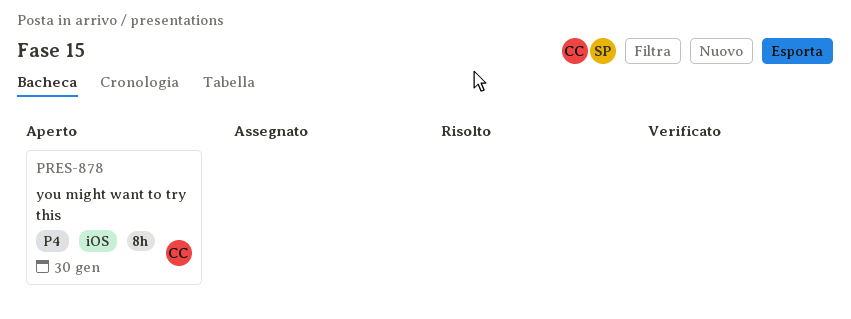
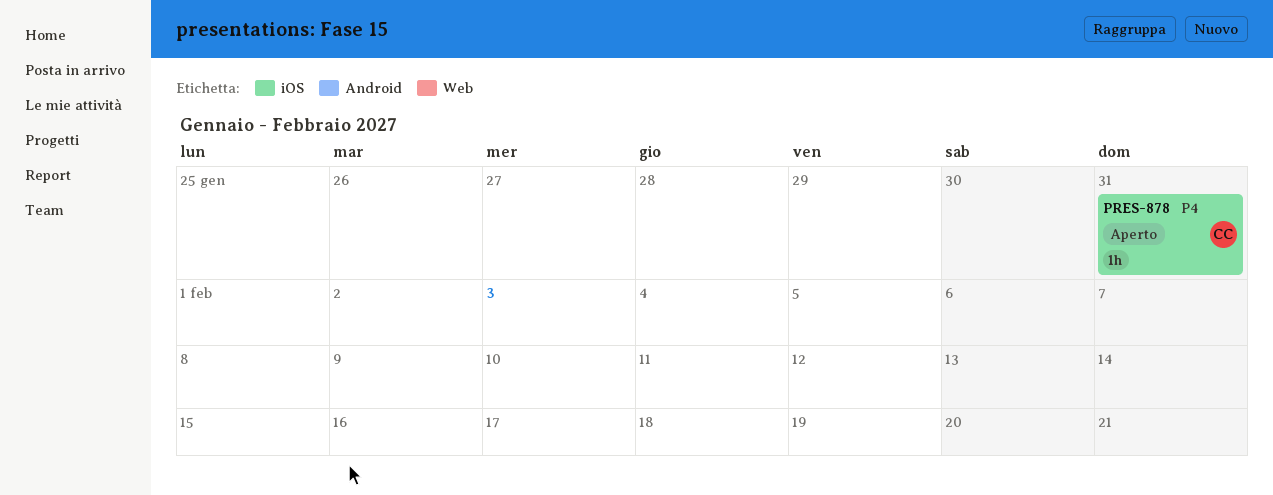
PRES-878, estimate: 8h -> 1h
PRES-878, due: Jan 30 -> Jan 31

